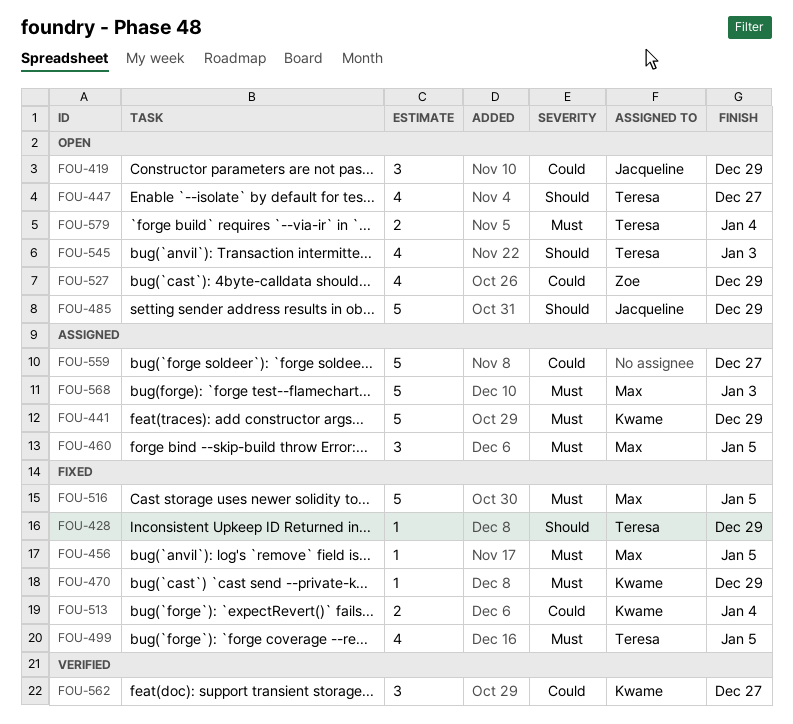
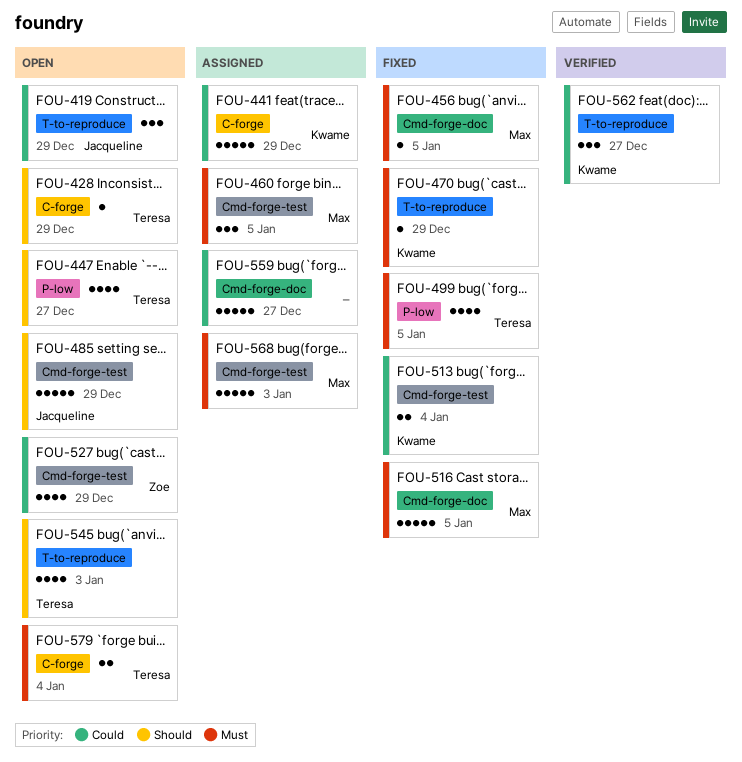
FOU-428, status: Fixed -> Open
FOU-441, priority: Must -> Could

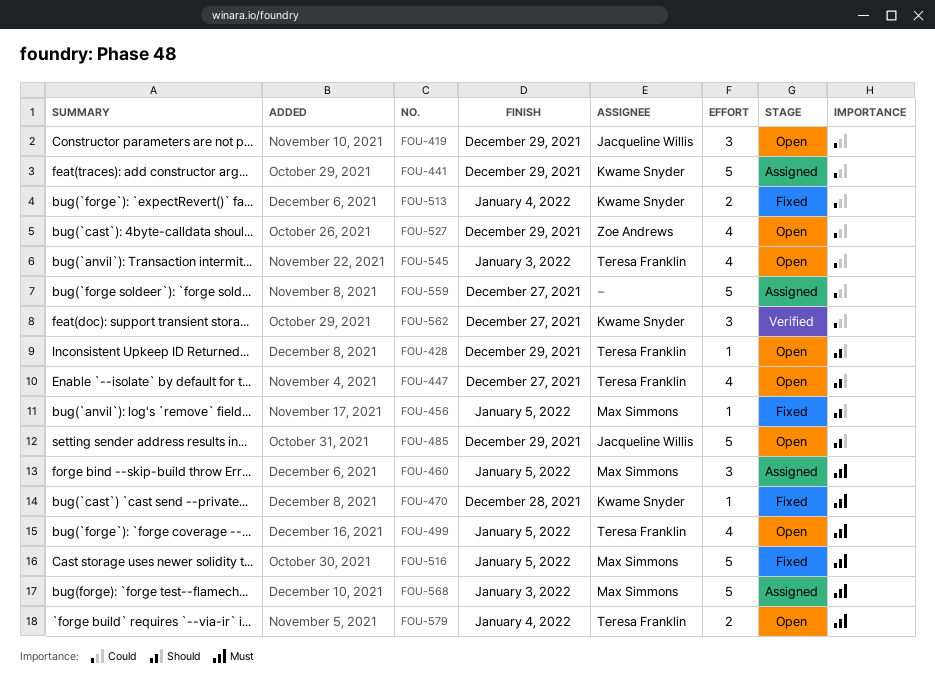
FOU-456, priority: Must -> Should
FOU-470, due: Dec 29 -> Dec 28
FOU-499, status: Fixed -> Open
FOU-545, priority: Should -> Could

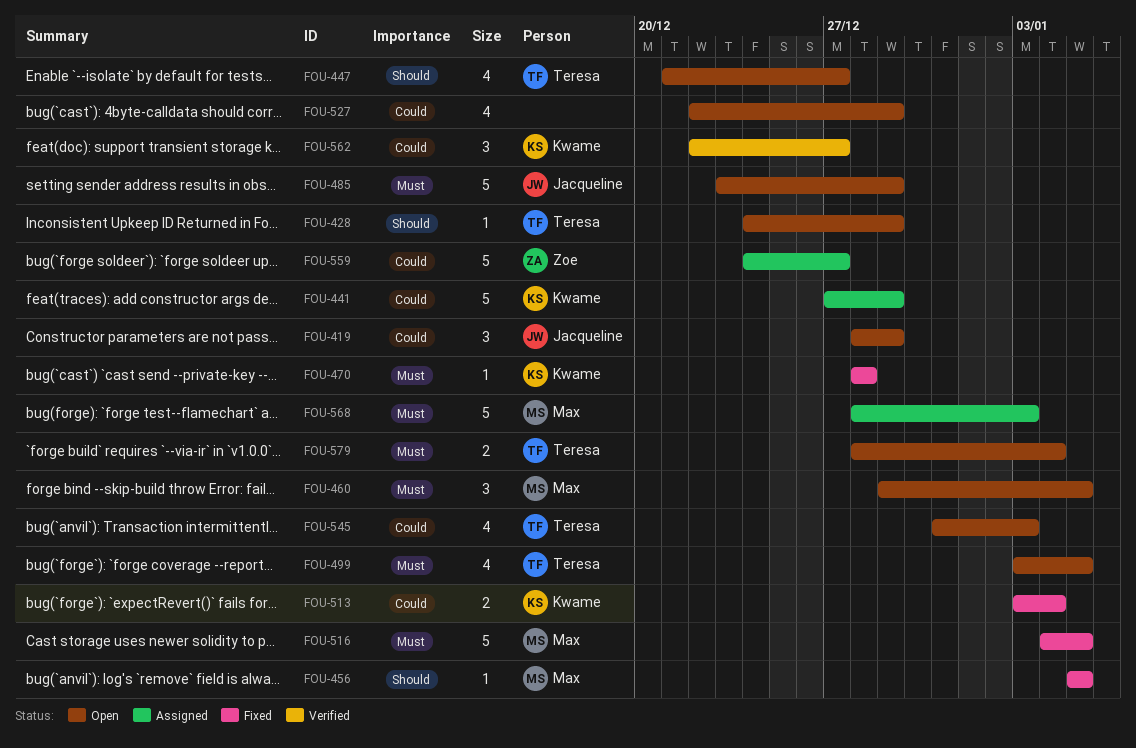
FOU-460, status: Assigned -> Open
FOU-485, priority: Should -> Must
FOU-527, owner: Zoe Andrews -> none
FOU-559, owner: none -> Zoe Andrews

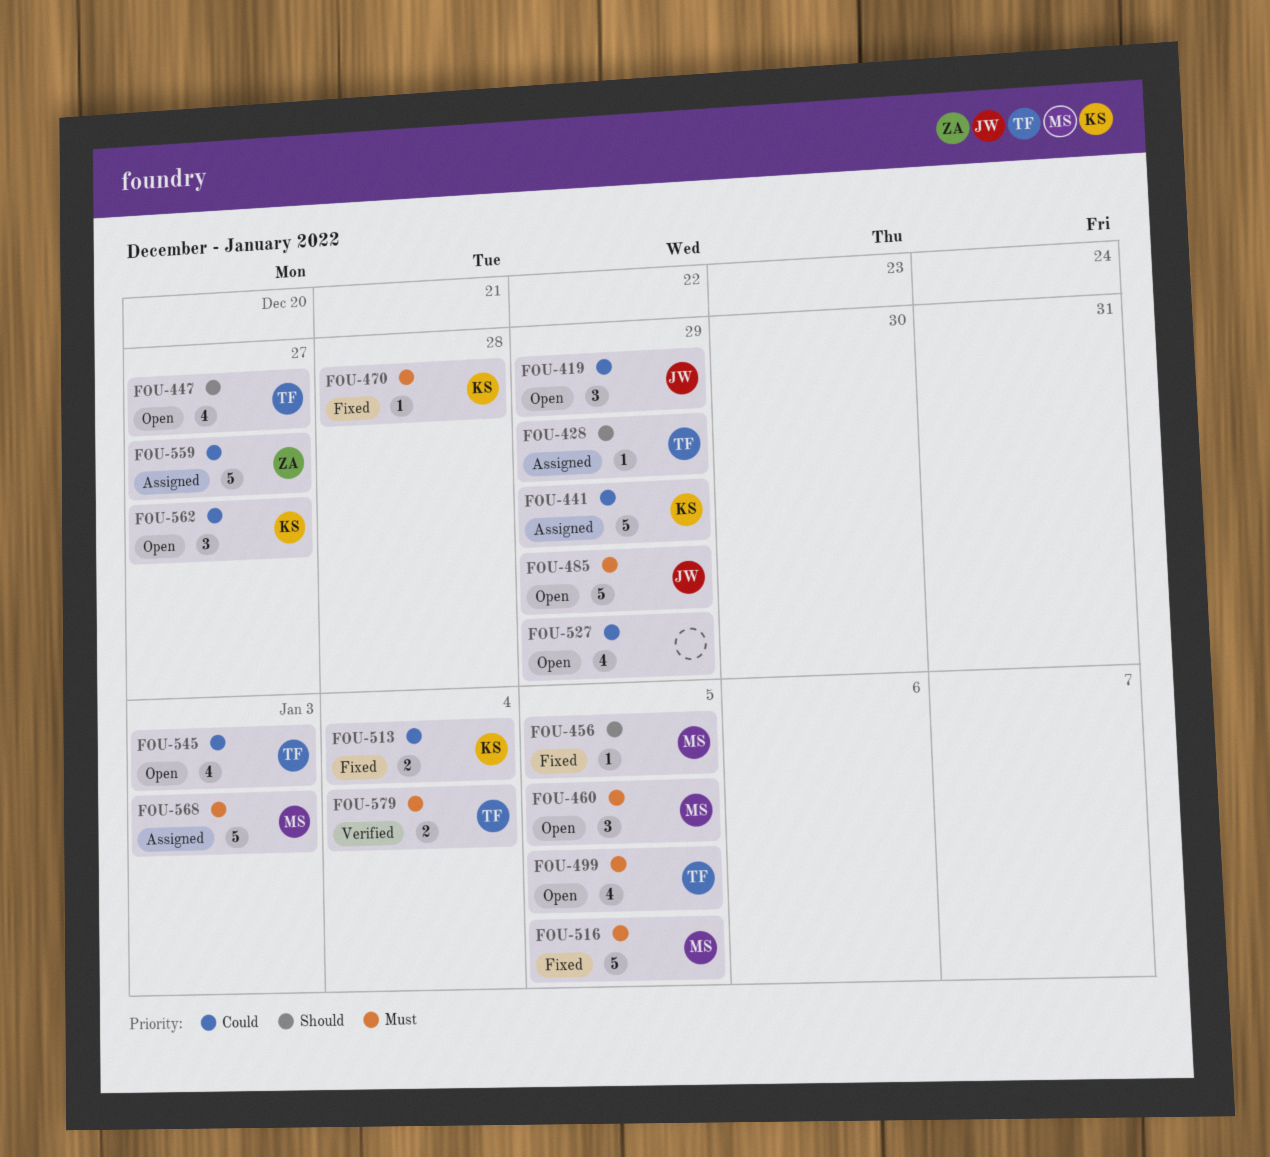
FOU-428, status: Open -> Assigned
FOU-562, status: Verified -> Open
FOU-579, status: Open -> Verified

